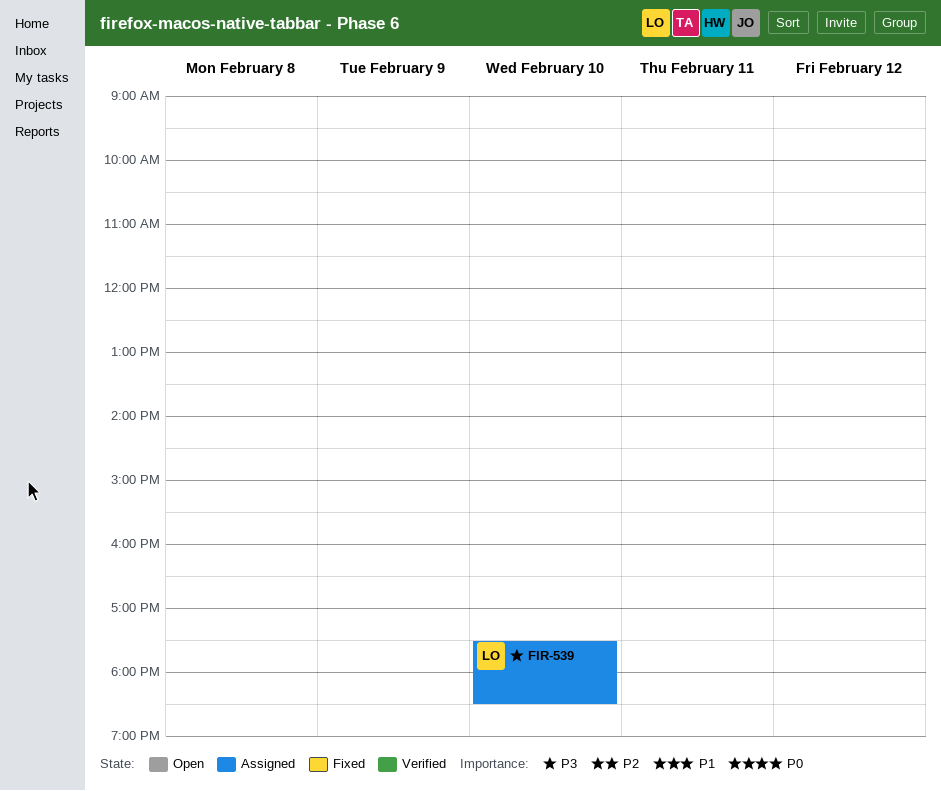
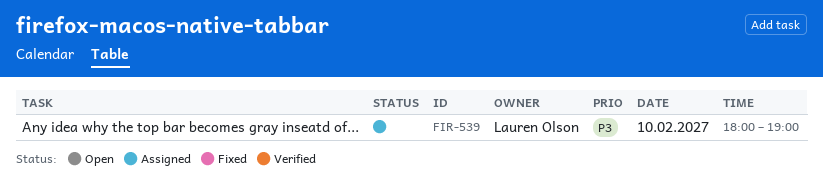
FIR-539, begins: 17:30 -> 18:00
FIR-539, ends: 18:30 -> 19:00

